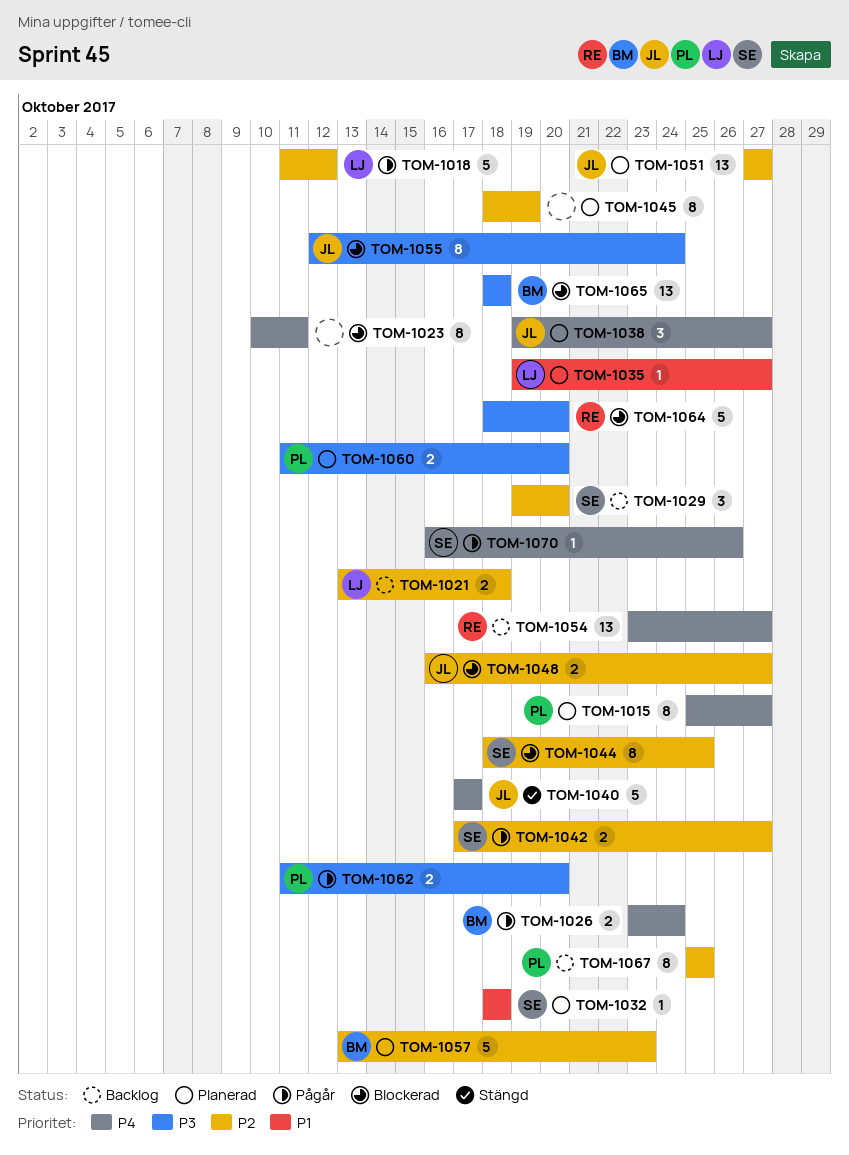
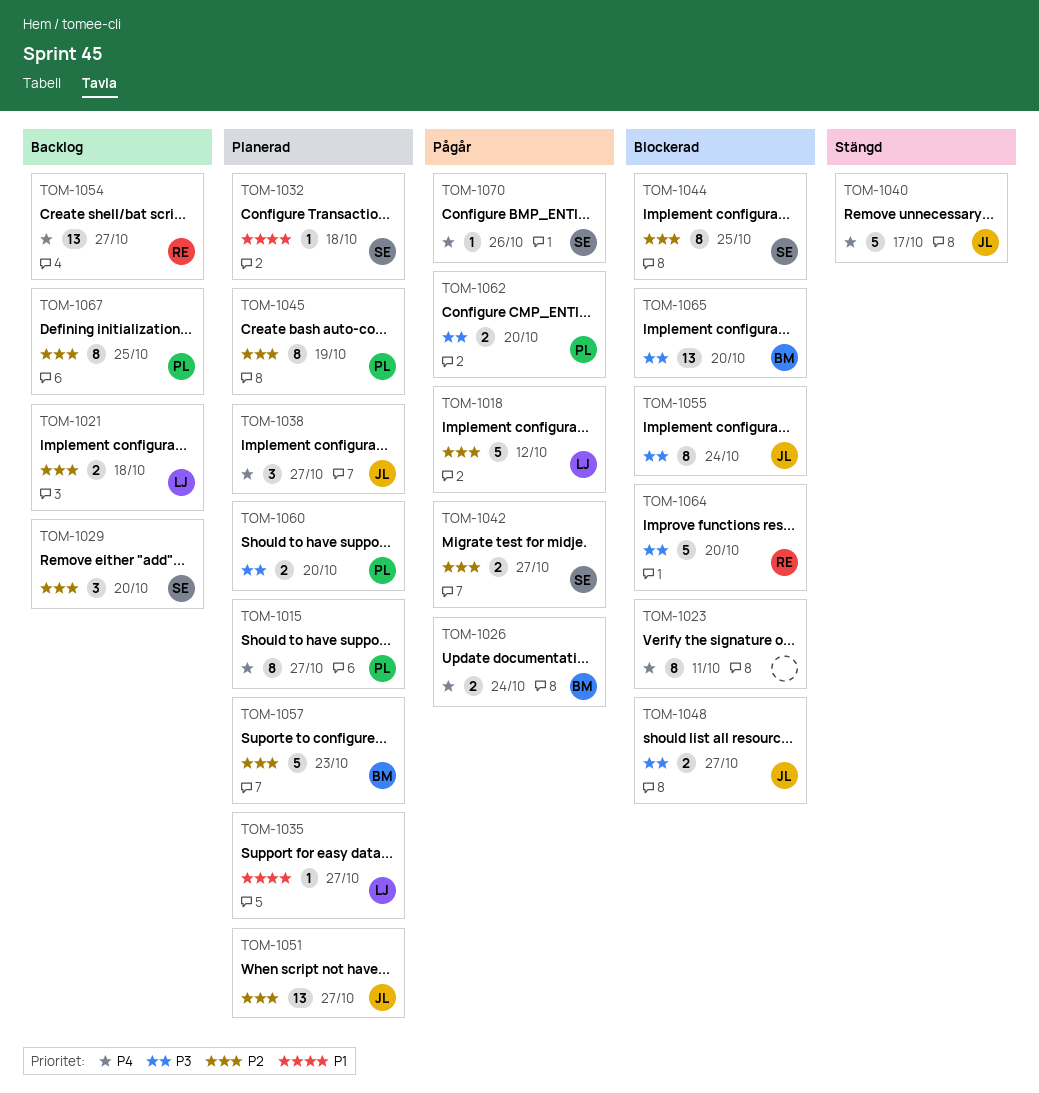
TOM-1045, owner: none -> PL
TOM-1048, priority: P2 -> P3
TOM-1065, due: Oct 18 -> Oct 20

